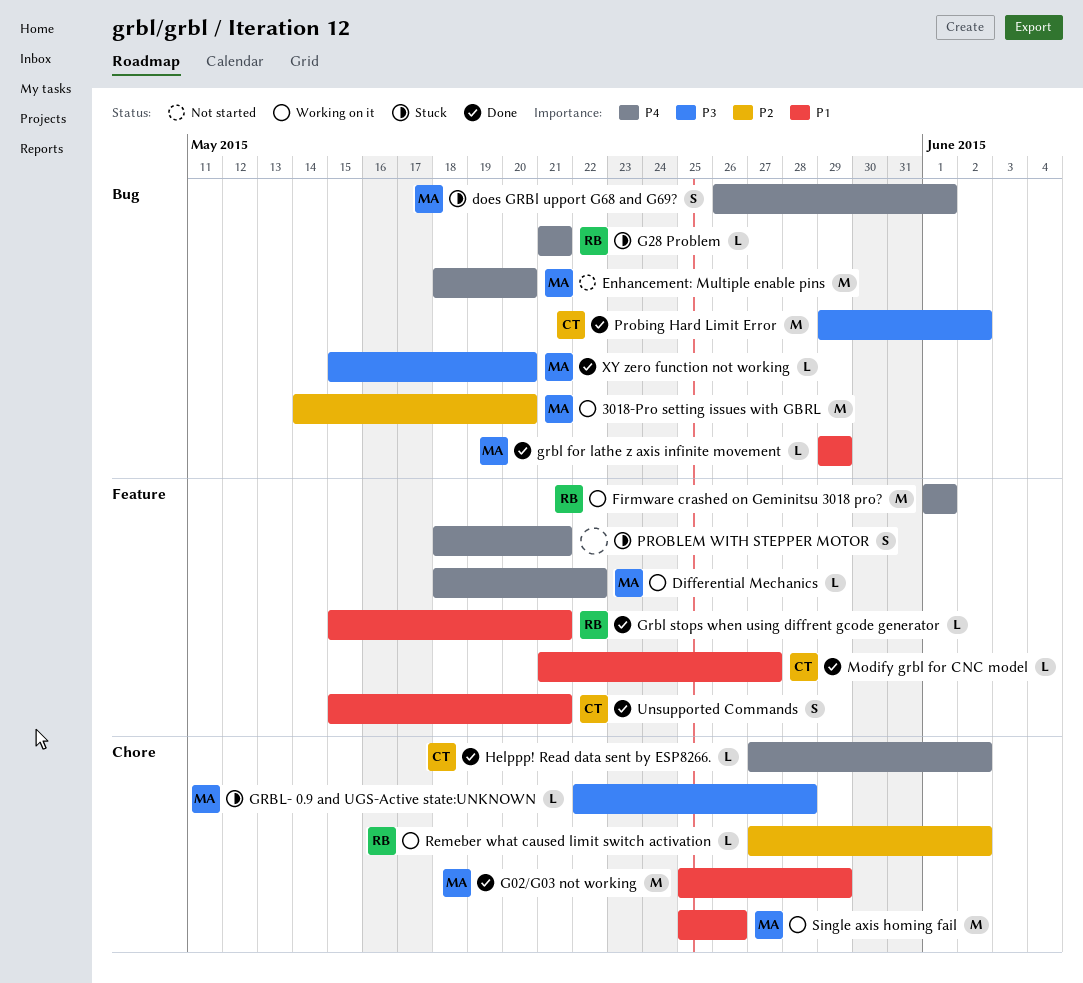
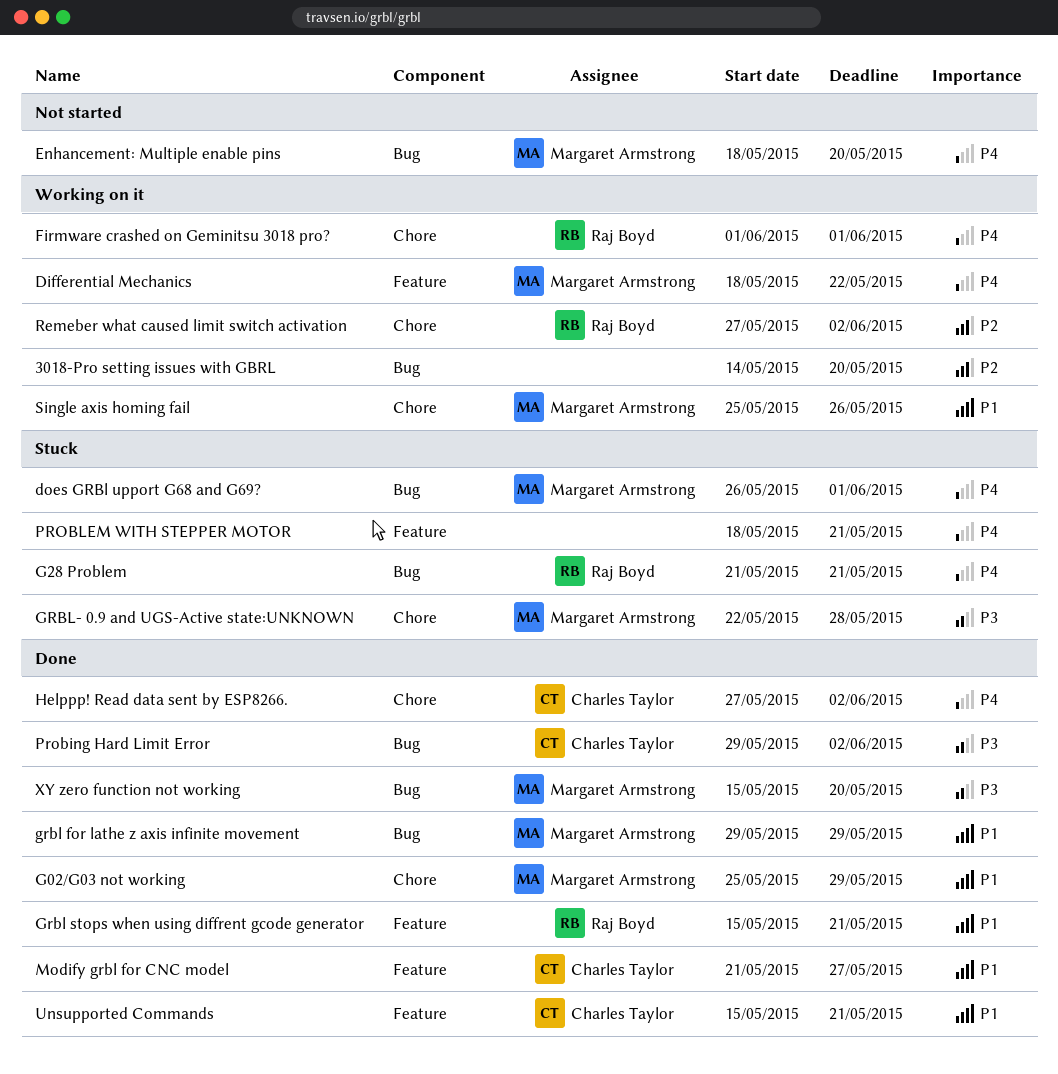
3018-Pro setting issues with GBRL, owner: Margaret Armstrong -> none
Firmware crashed on Geminitsu 3018 pro?, label: Feature -> Chore

